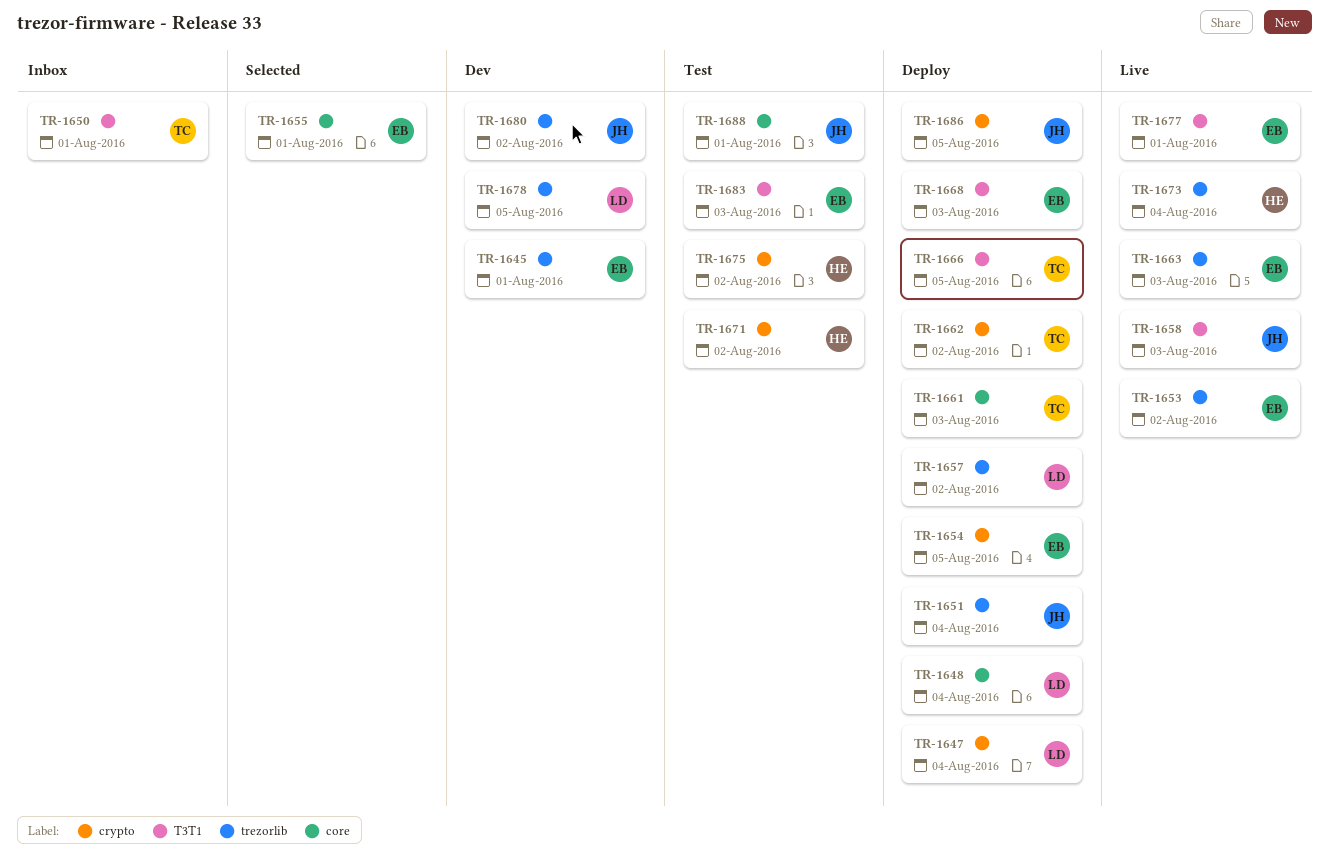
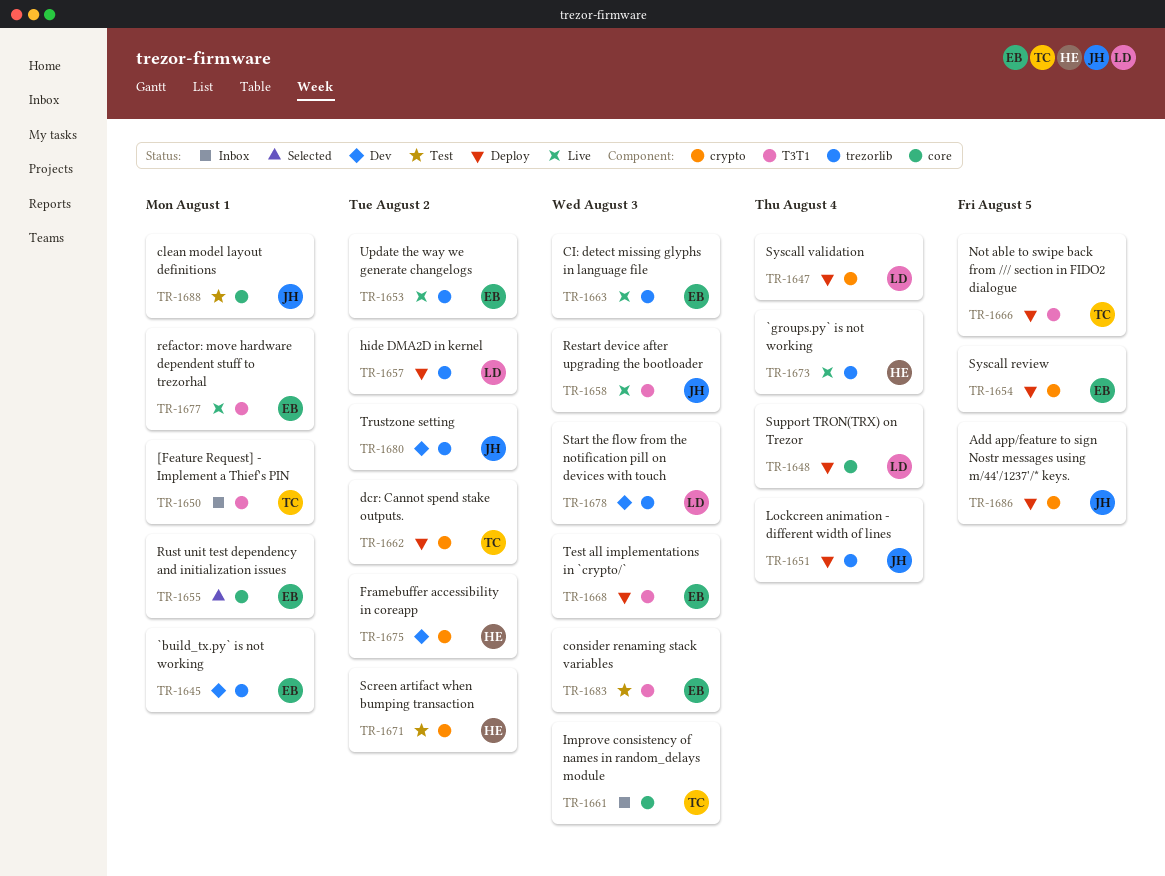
TR-1661, status: Deploy -> Inbox
TR-1675, status: Test -> Dev
TR-1678, due: Aug 5 -> Aug 3

